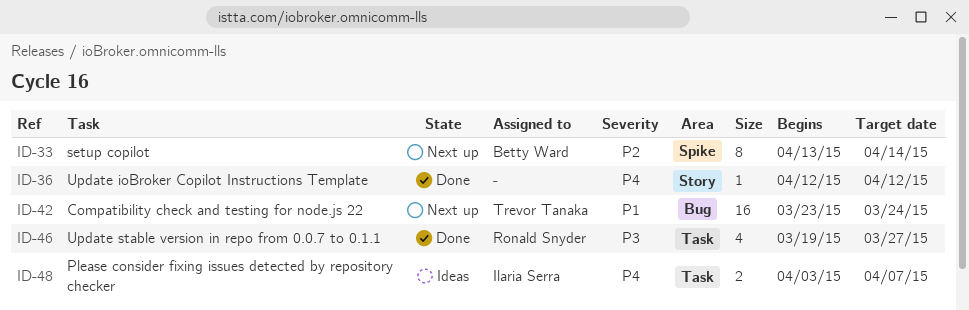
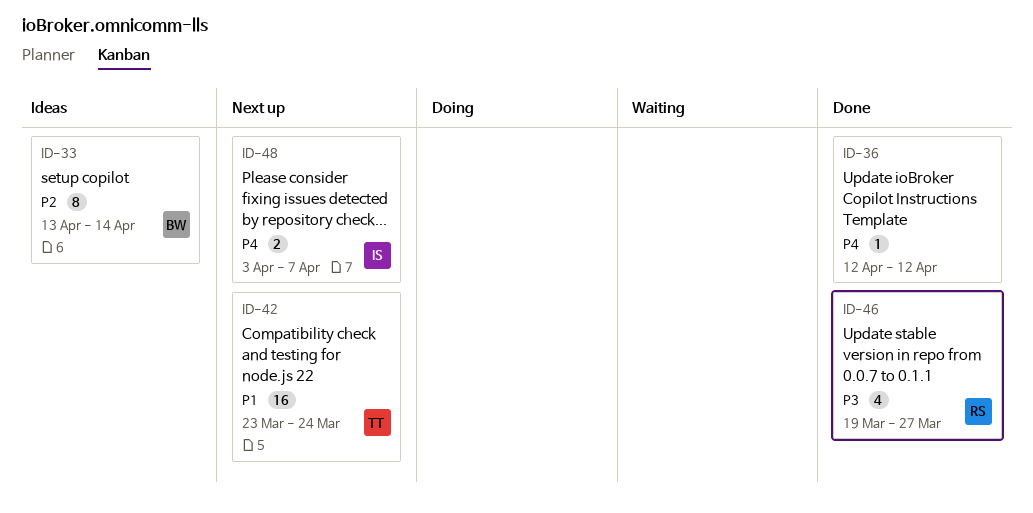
ID-33, status: Next up -> Ideas
ID-48, status: Ideas -> Next up

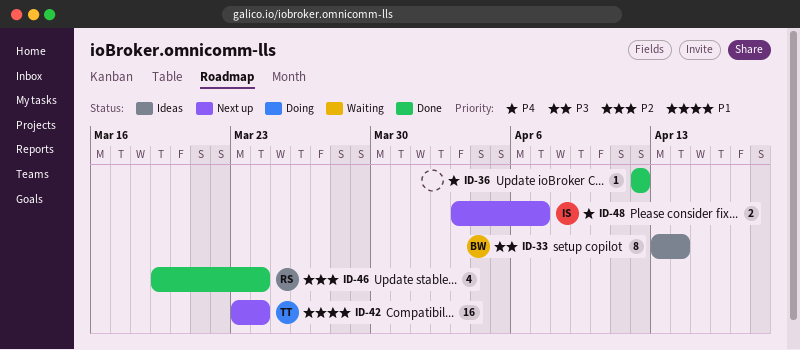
ID-33, priority: P2 -> P3
ID-46, priority: P3 -> P2
ID-46, due: Mar 27 -> Mar 24

